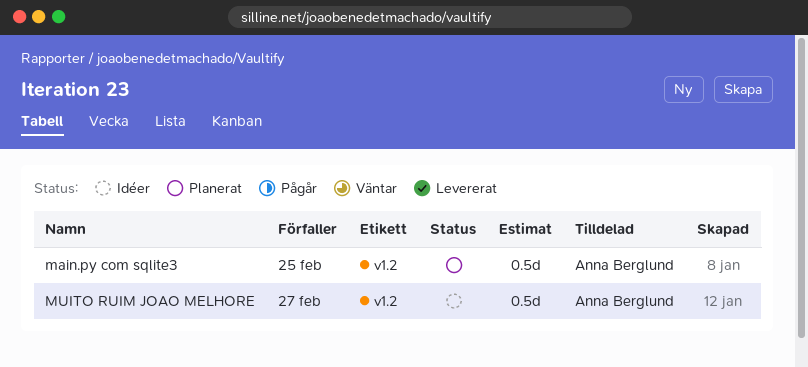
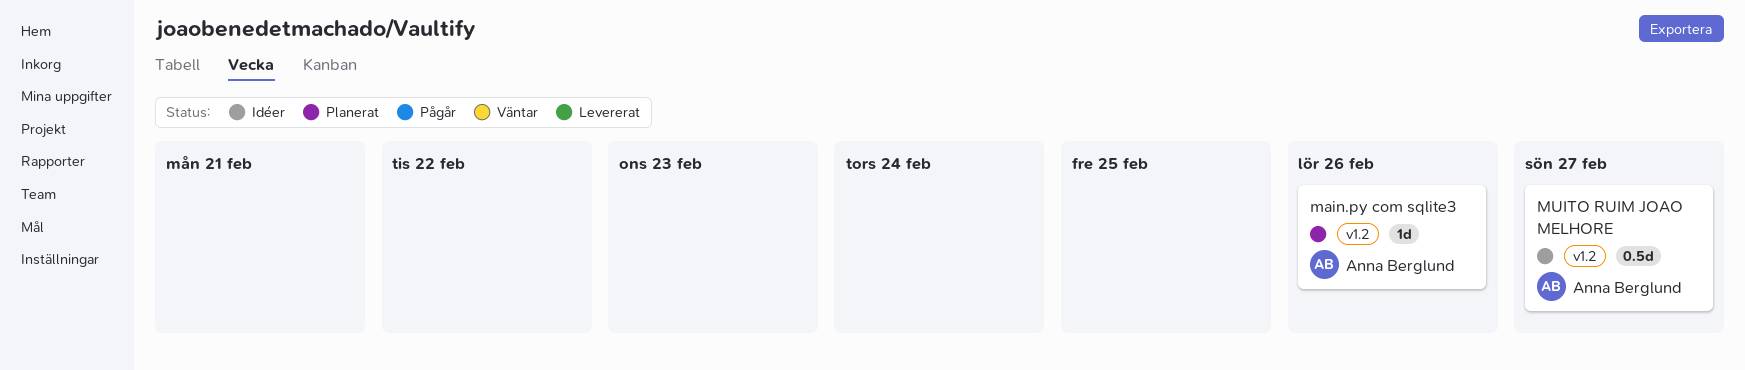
main.py com sqlite3, estimate: 0.5d -> 1d
main.py com sqlite3, due: Feb 25 -> Feb 26

